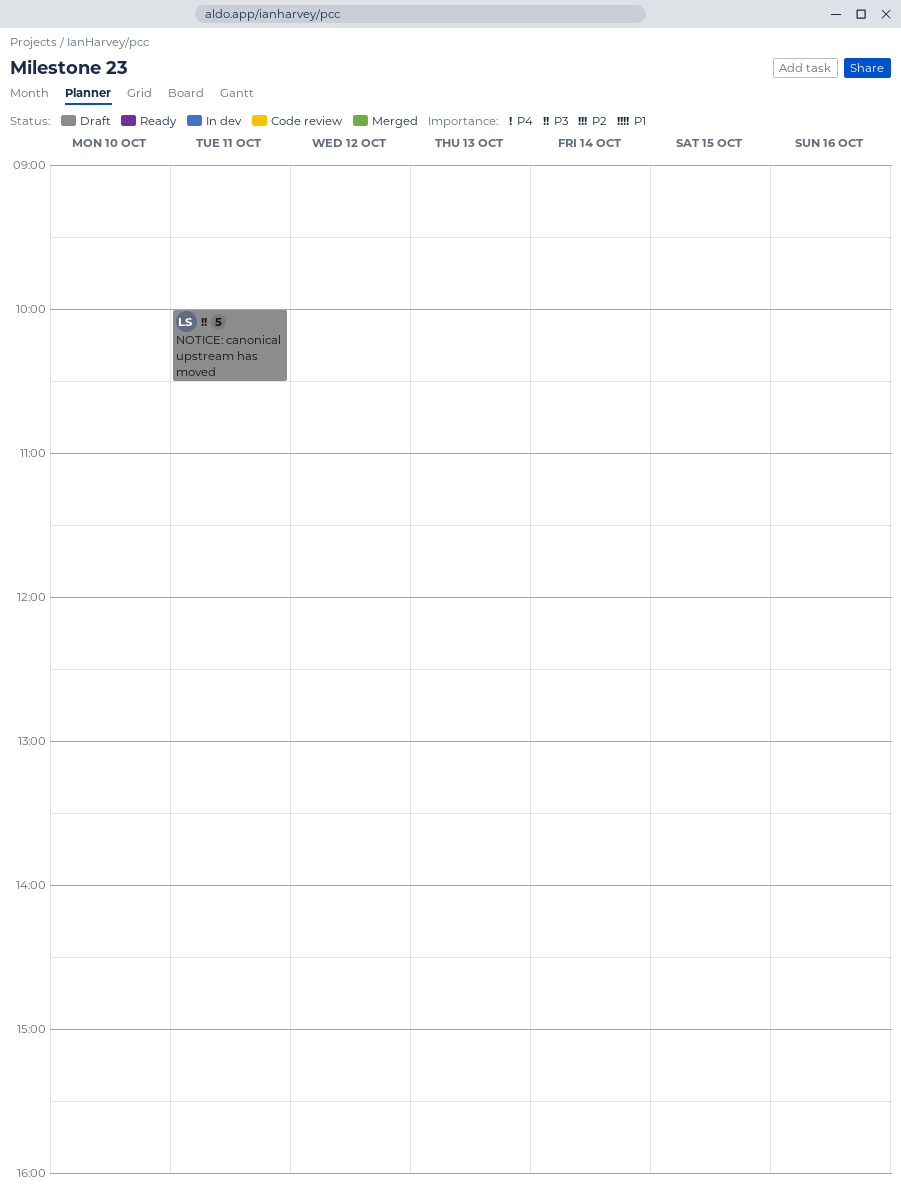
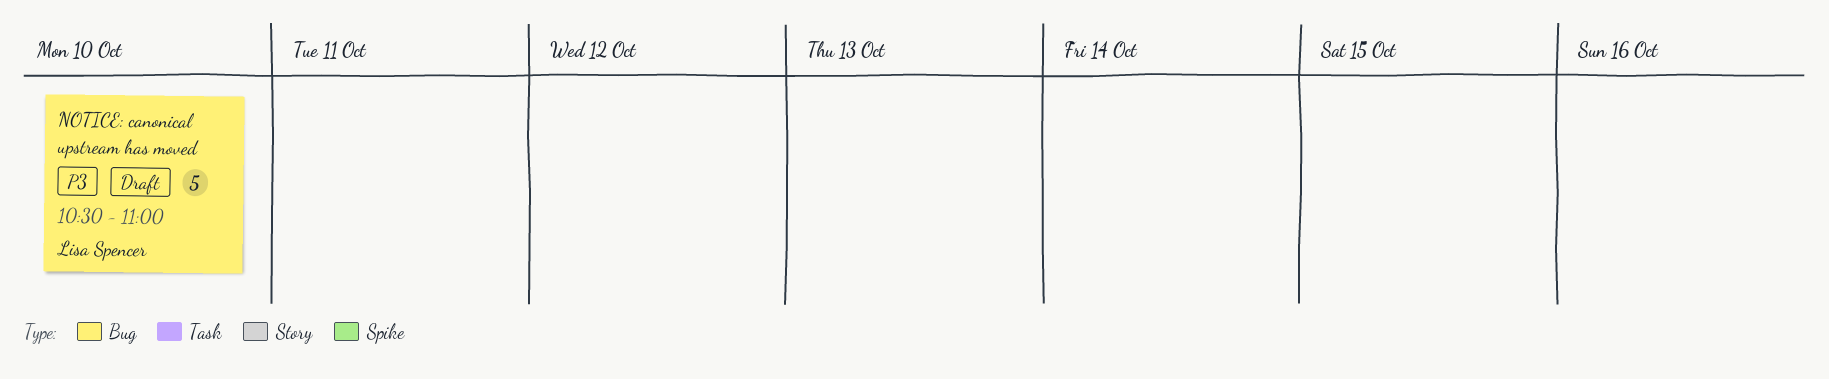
NOTICE: canonical upstream has moved, day: Oct 11 -> Oct 10
NOTICE: canonical upstream has moved, begins: 10:00 -> 10:30
NOTICE: canonical upstream has moved, ends: 10:30 -> 11:00

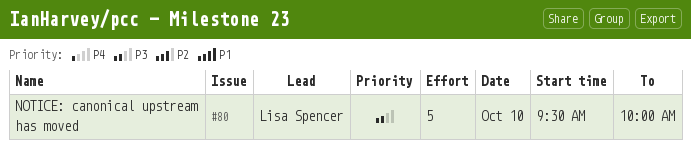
NOTICE: canonical upstream has moved, begins: 10:30 -> 09:30
NOTICE: canonical upstream has moved, ends: 11:00 -> 10:00

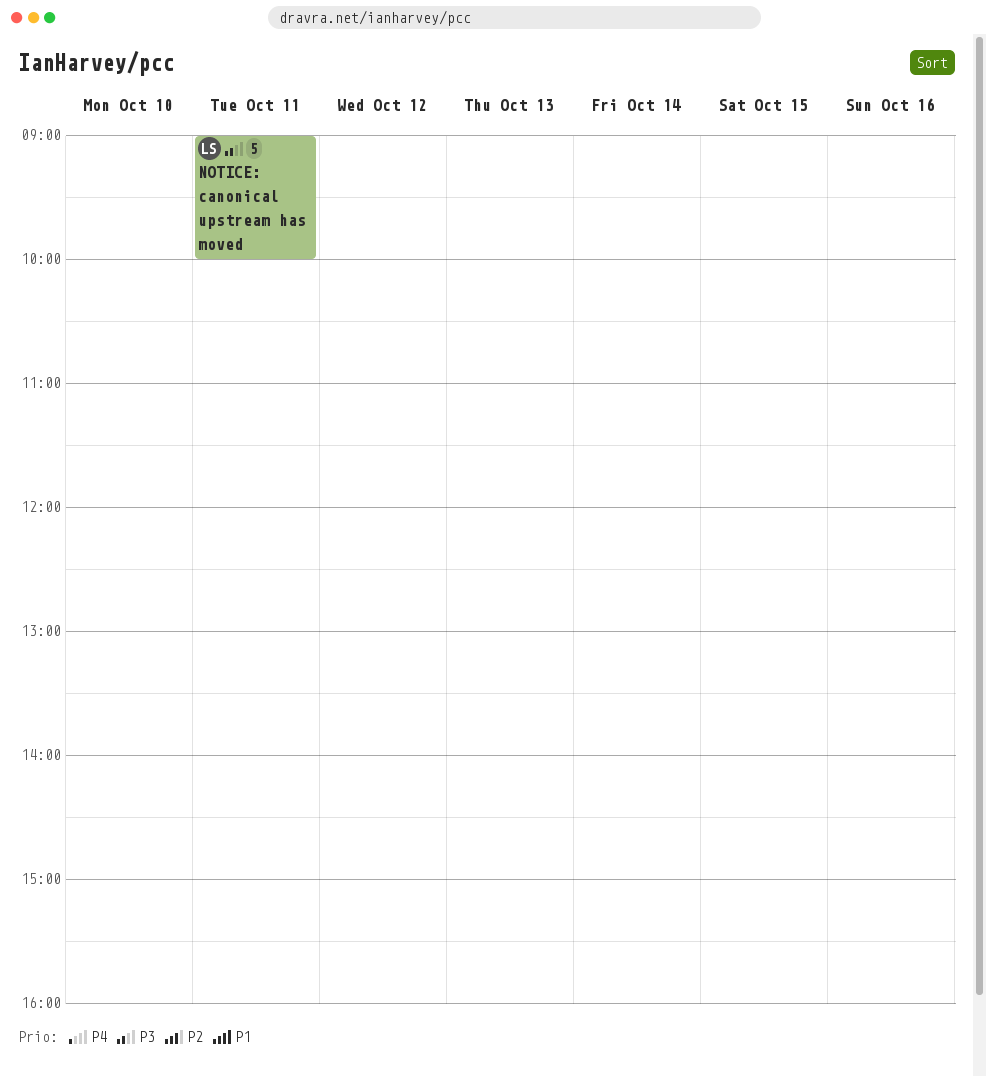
NOTICE: canonical upstream has moved, day: Oct 10 -> Oct 11
NOTICE: canonical upstream has moved, begins: 09:30 -> 09:00

